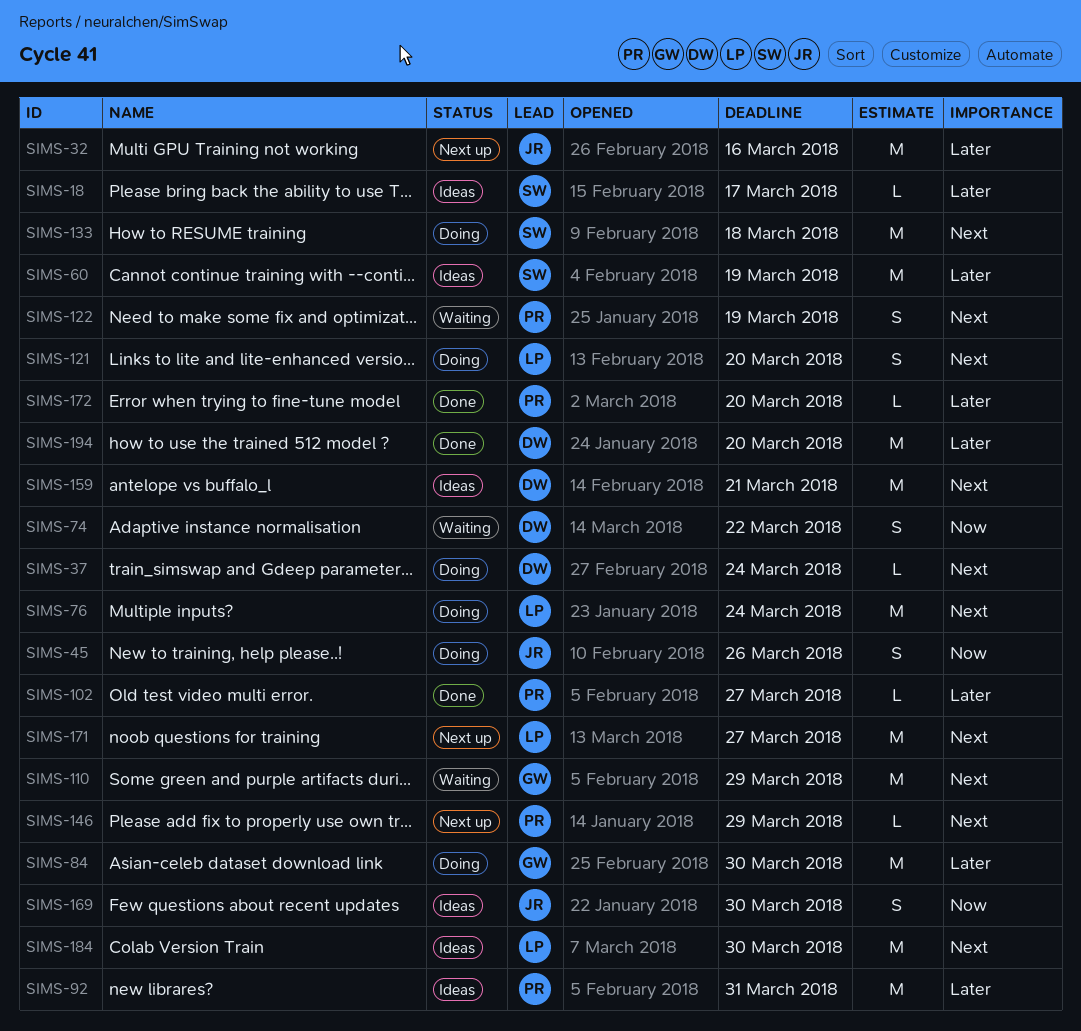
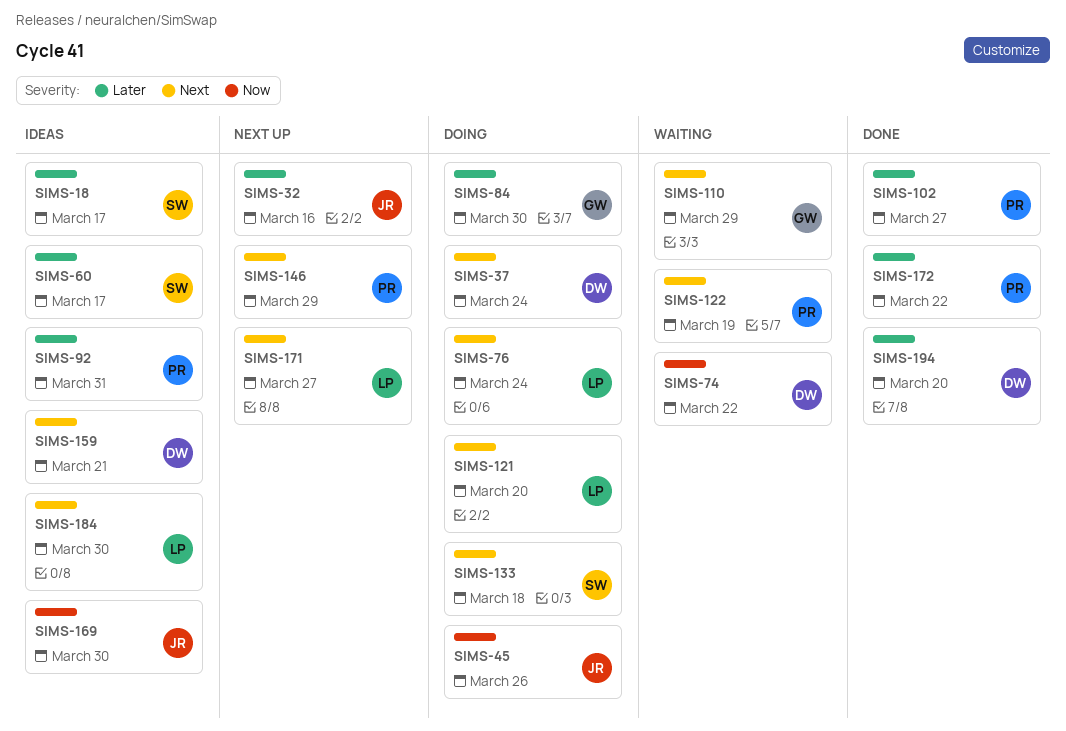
SIMS-60, due: Mar 19 -> Mar 17
SIMS-172, due: Mar 20 -> Mar 22

